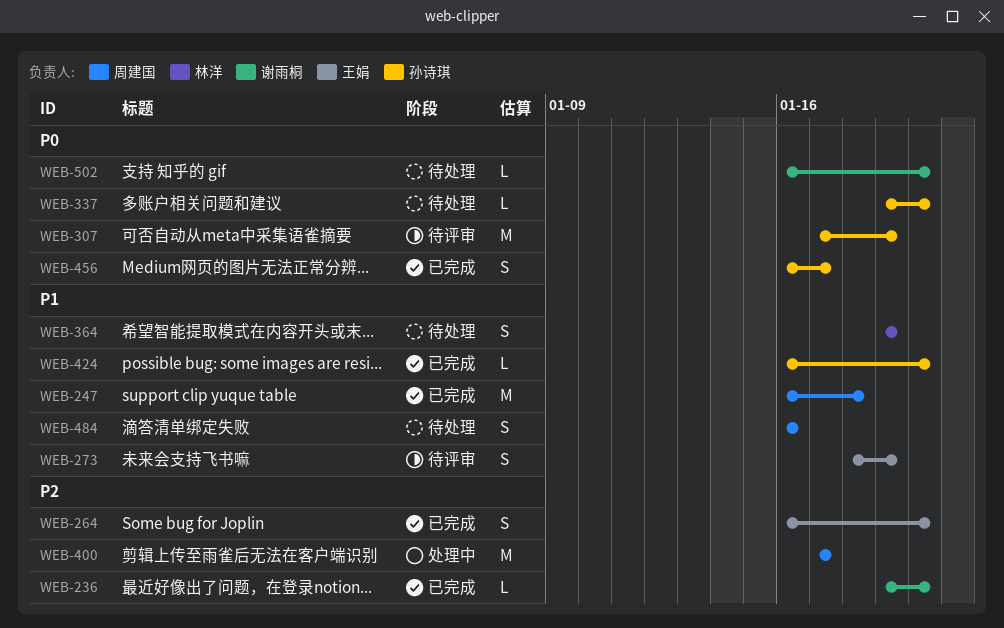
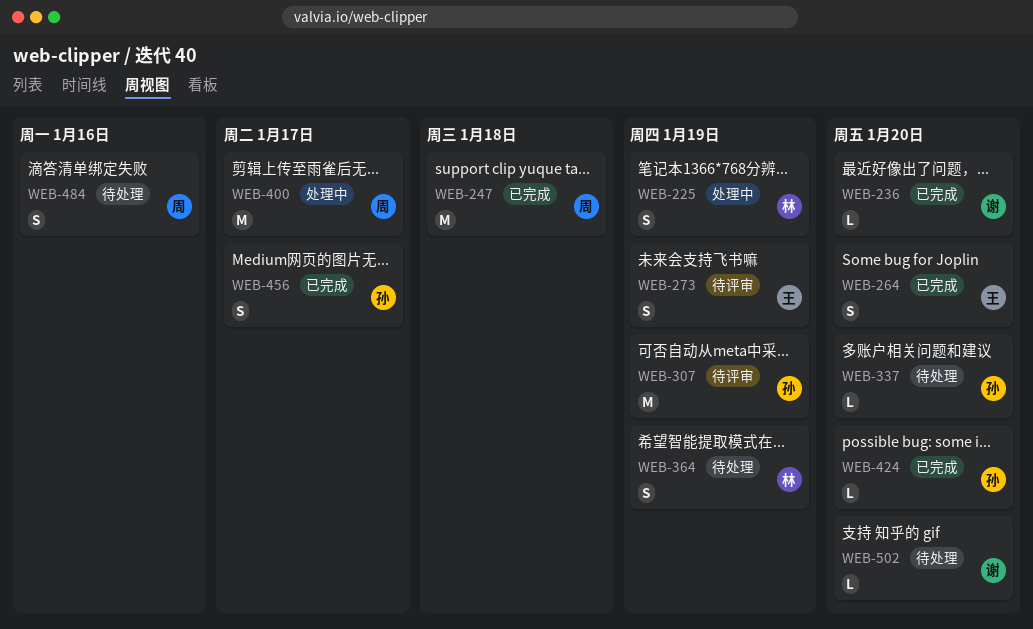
WEB-225: none -> present

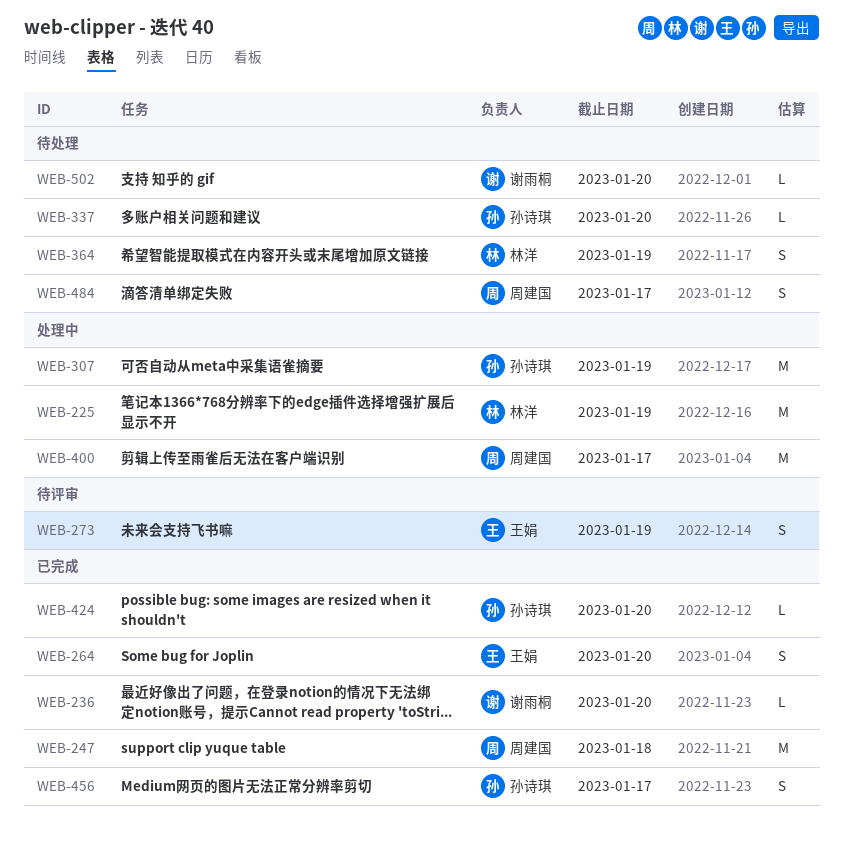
WEB-225, estimate: S -> M
WEB-307, status: 待评审 -> 处理中
WEB-484, due: Jan 16 -> Jan 17

